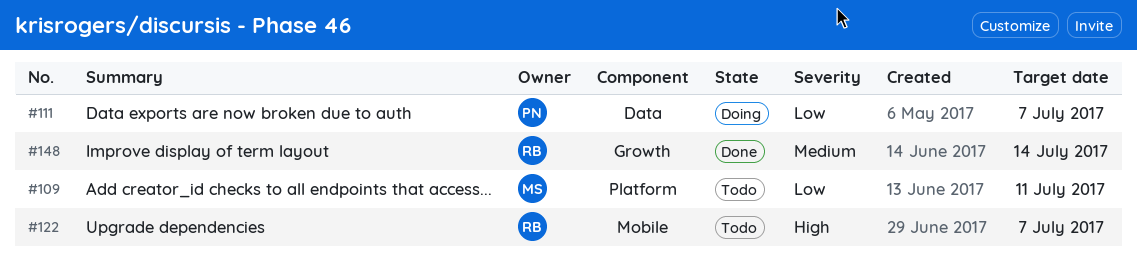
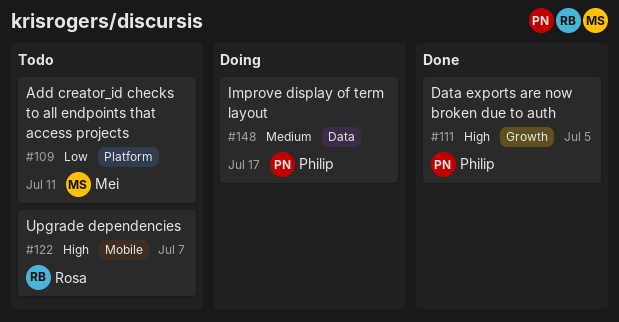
#111, status: Doing -> Done
#111, priority: Low -> High
#111, label: Data -> Growth
#111, due: Jul 7 -> Jul 5
#148, status: Done -> Doing
#148, owner: Rosa -> Philip
#148, label: Growth -> Data
#148, due: Jul 14 -> Jul 17

